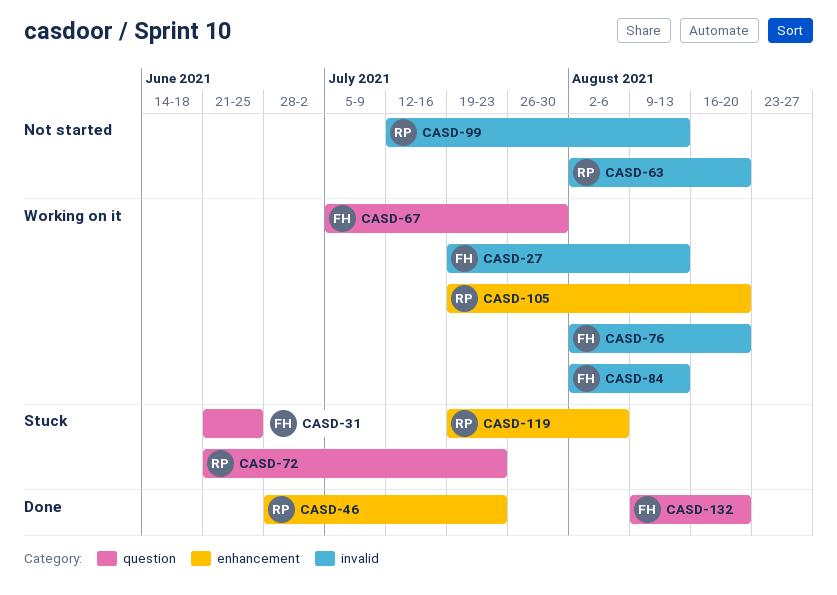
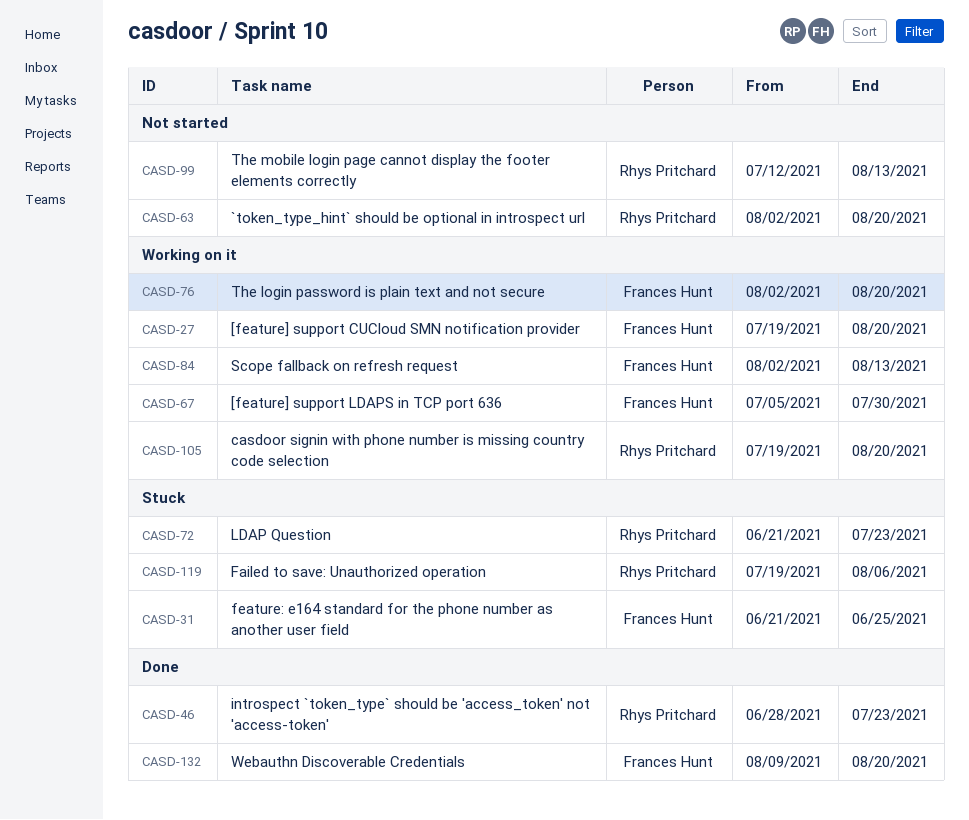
CASD-27, due: Aug 13 -> Aug 20

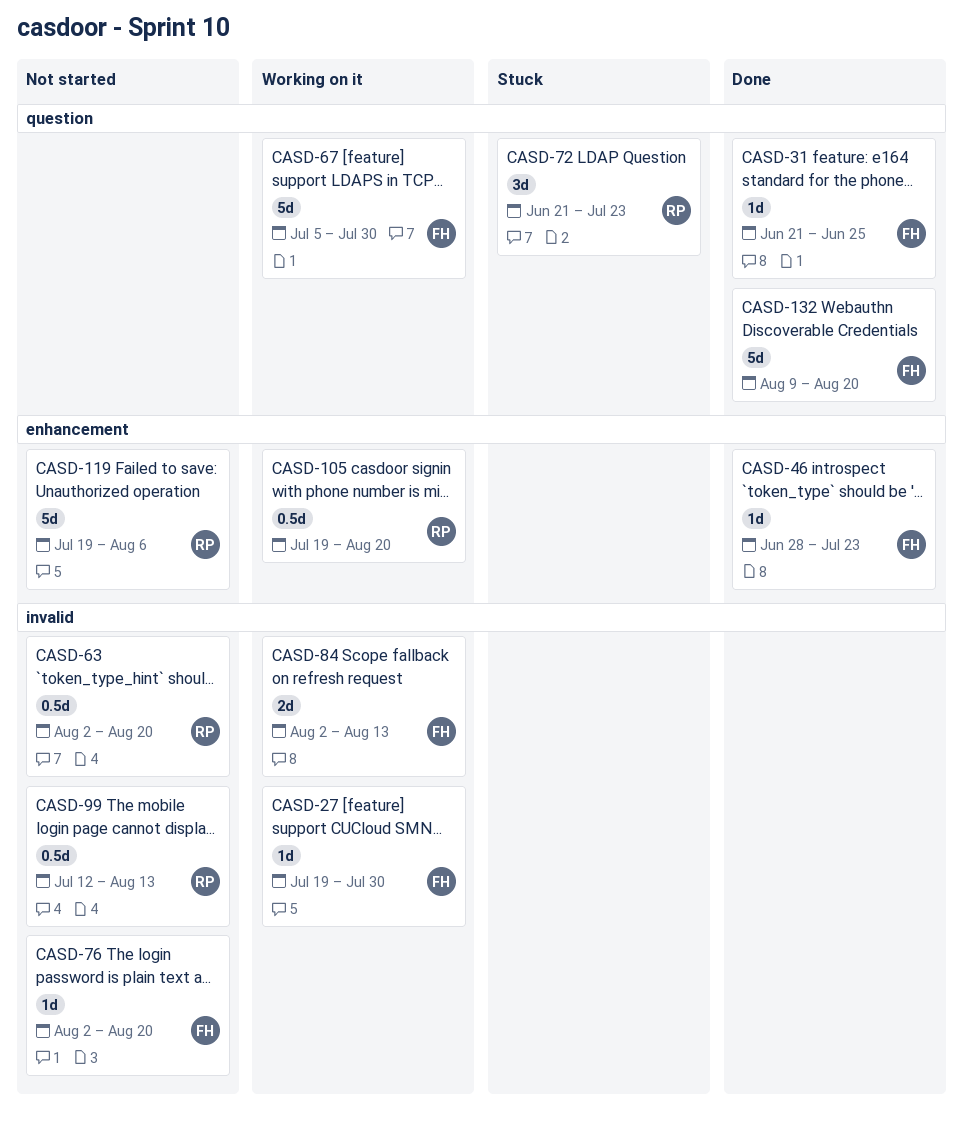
CASD-27, due: Aug 20 -> Jul 30
CASD-31, status: Stuck -> Done
CASD-46, owner: Rhys Pritchard -> Frances Hunt
CASD-76, status: Working on it -> Not started
CASD-119, status: Stuck -> Not started

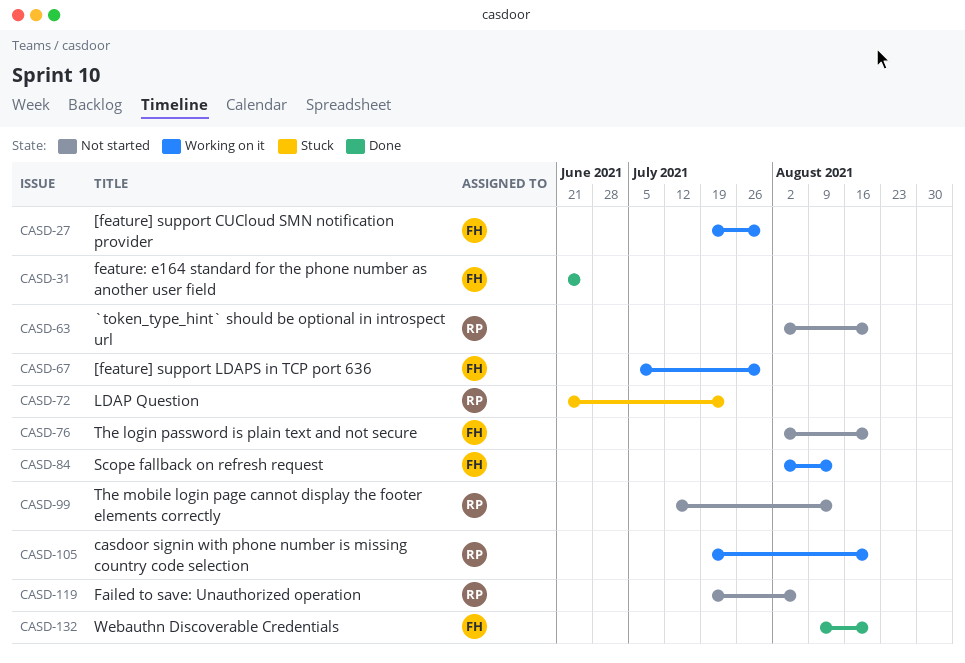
CASD-46: present -> none

